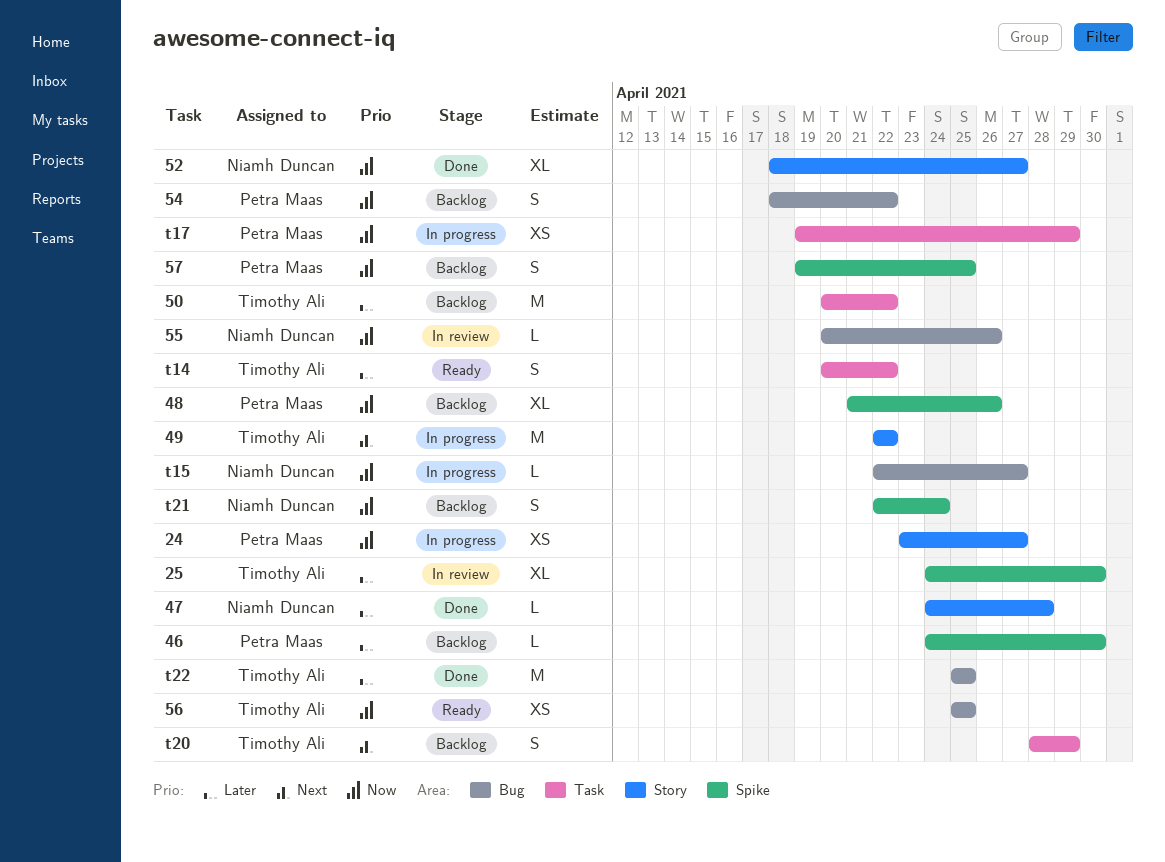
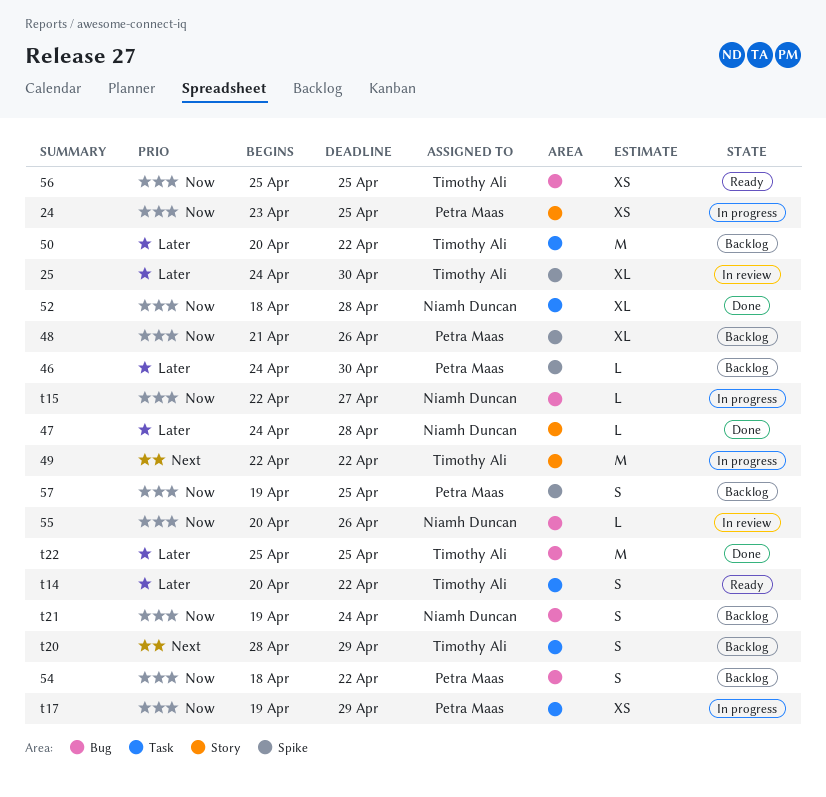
24, due: Apr 27 -> Apr 25
52, label: Story -> Task
52, due: Apr 27 -> Apr 28
t21, label: Spike -> Bug
t21, start: Apr 22 -> Apr 19

